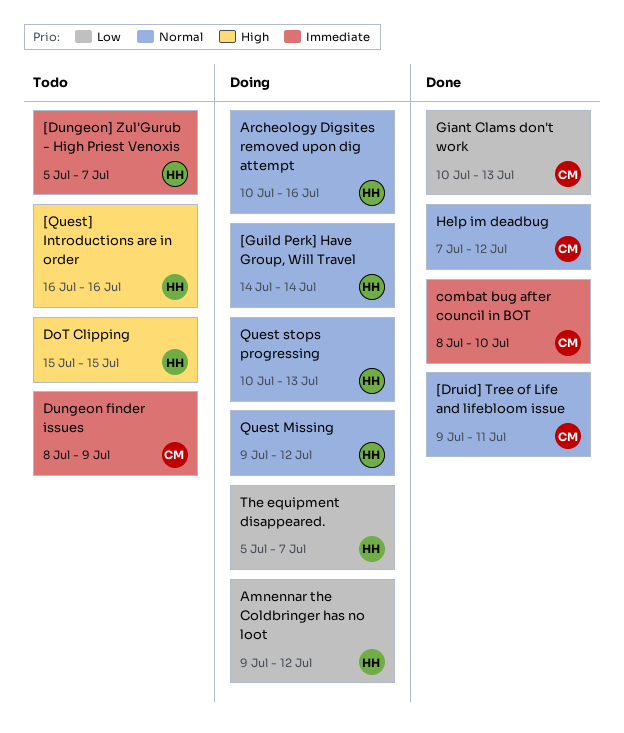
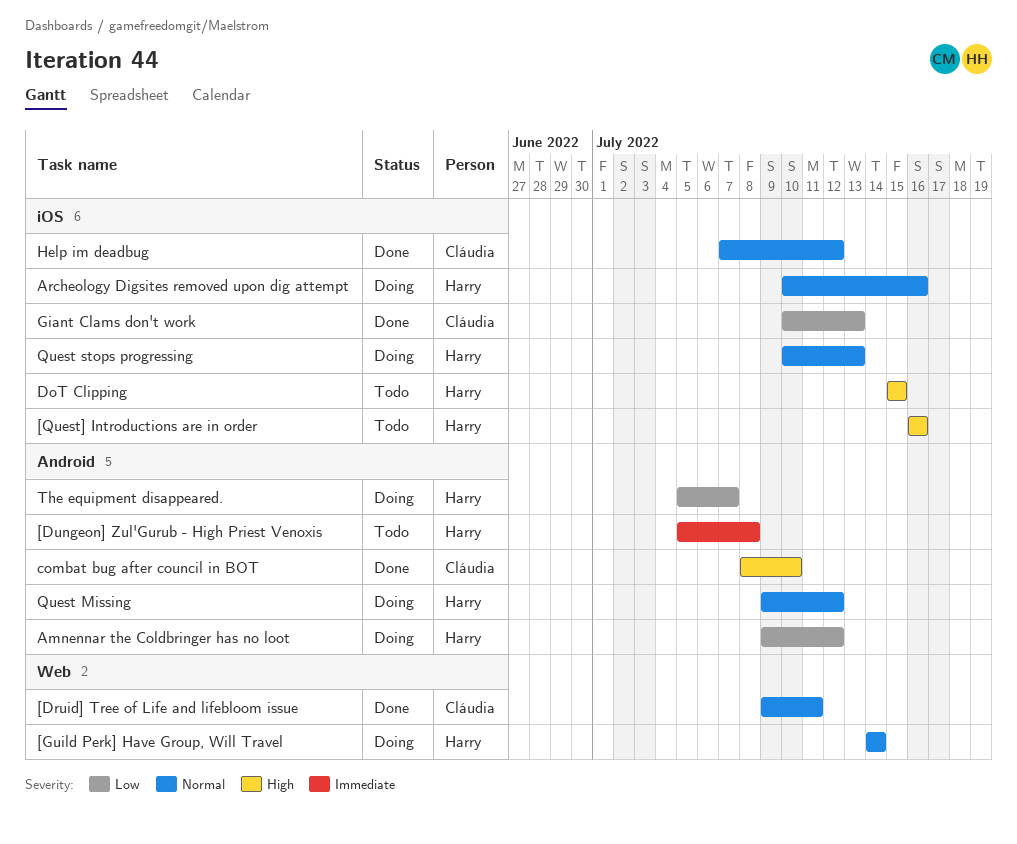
[Dungeon] Zul'Gurub - High Priest Venoxis, due: Jul 7 -> Jul 8
combat bug after council in BOT, priority: Immediate -> High
Dungeon finder issues: present -> none

